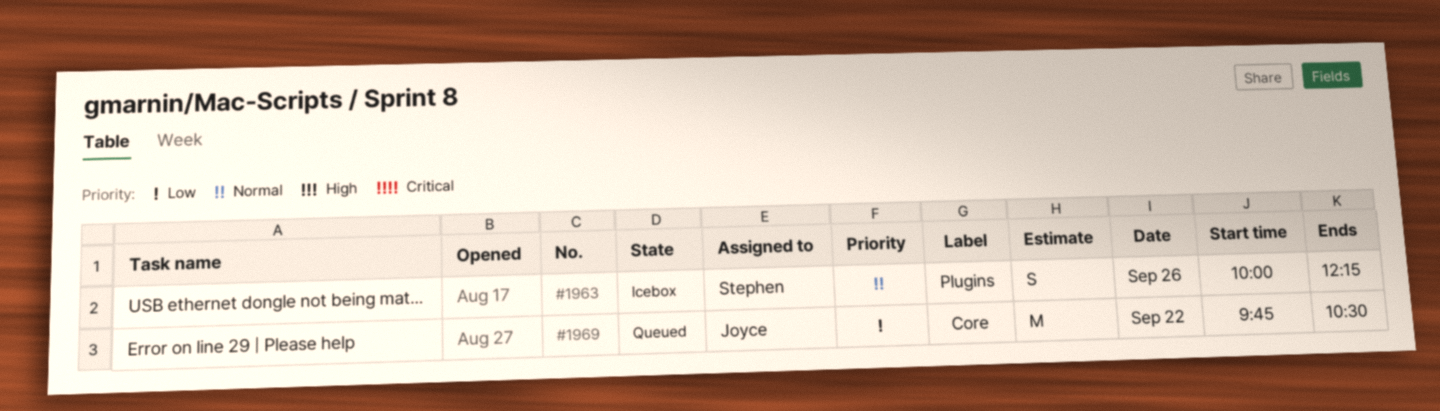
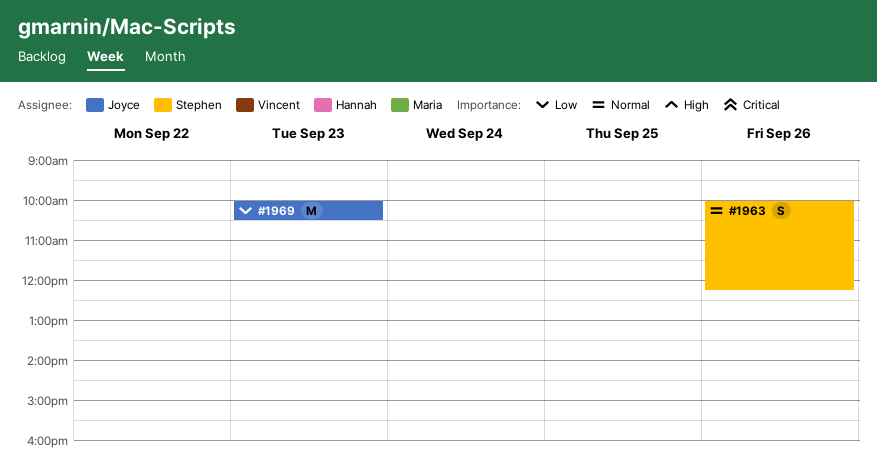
#1969, day: Sep 22 -> Sep 23
#1969, begins: 09:45 -> 10:00

